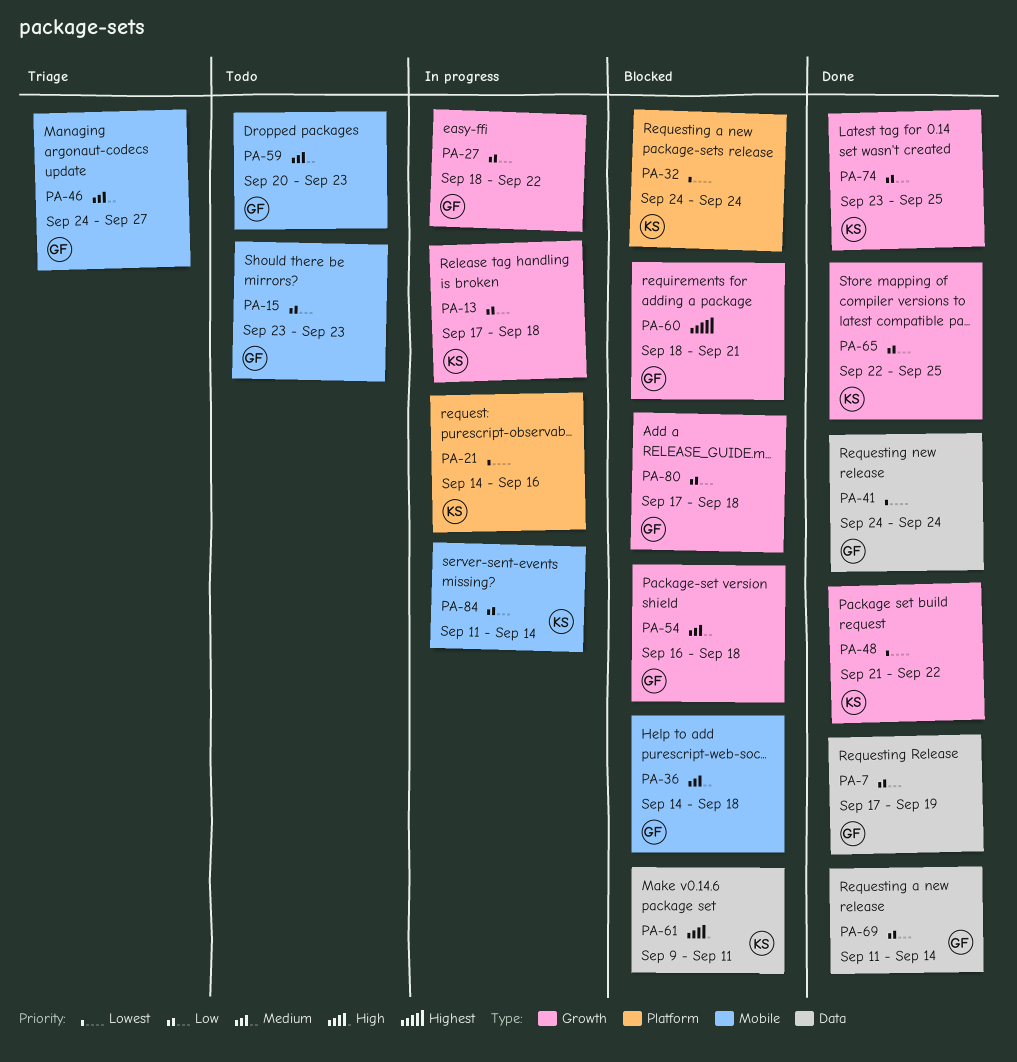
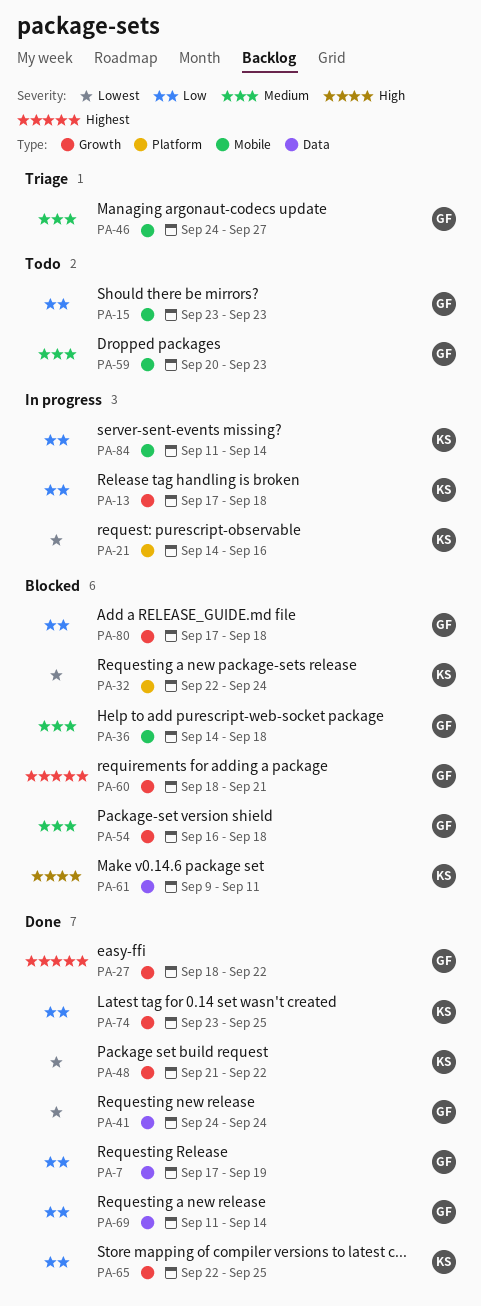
PA-27, status: In progress -> Done
PA-27, priority: Low -> Highest
PA-32, start: Sep 24 -> Sep 22

